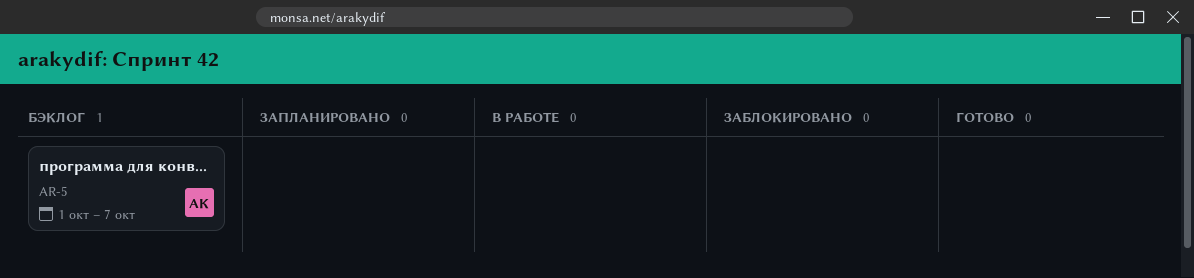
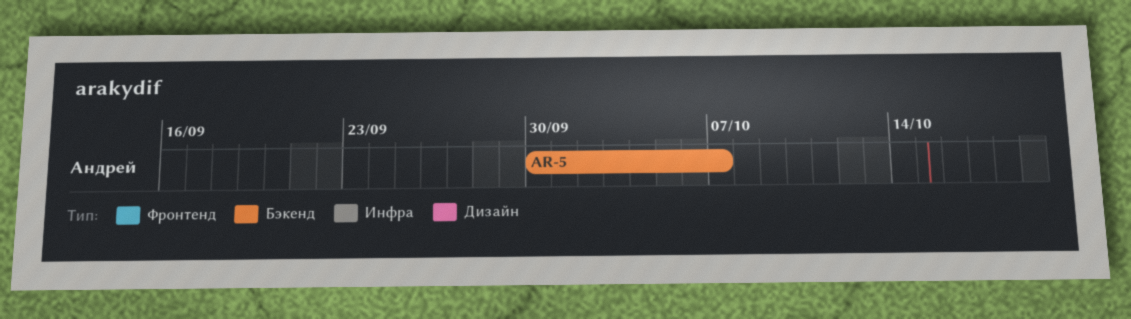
AR-5, start: Oct 1 -> Sep 30

